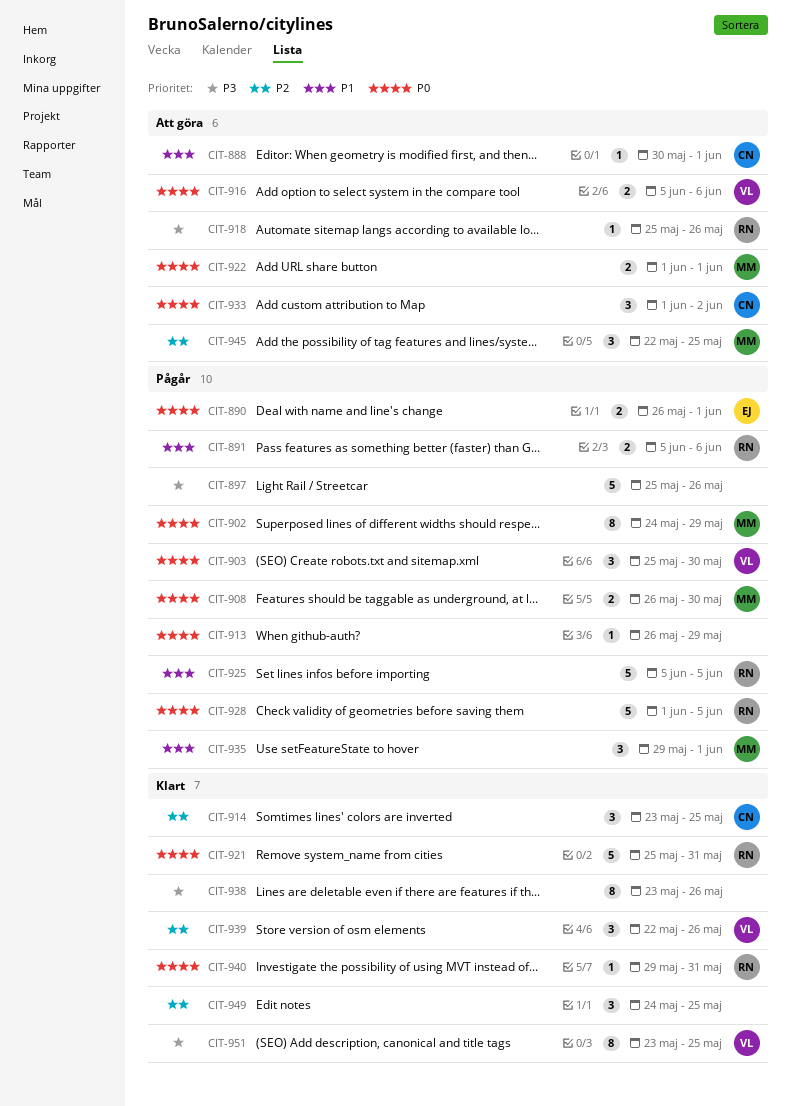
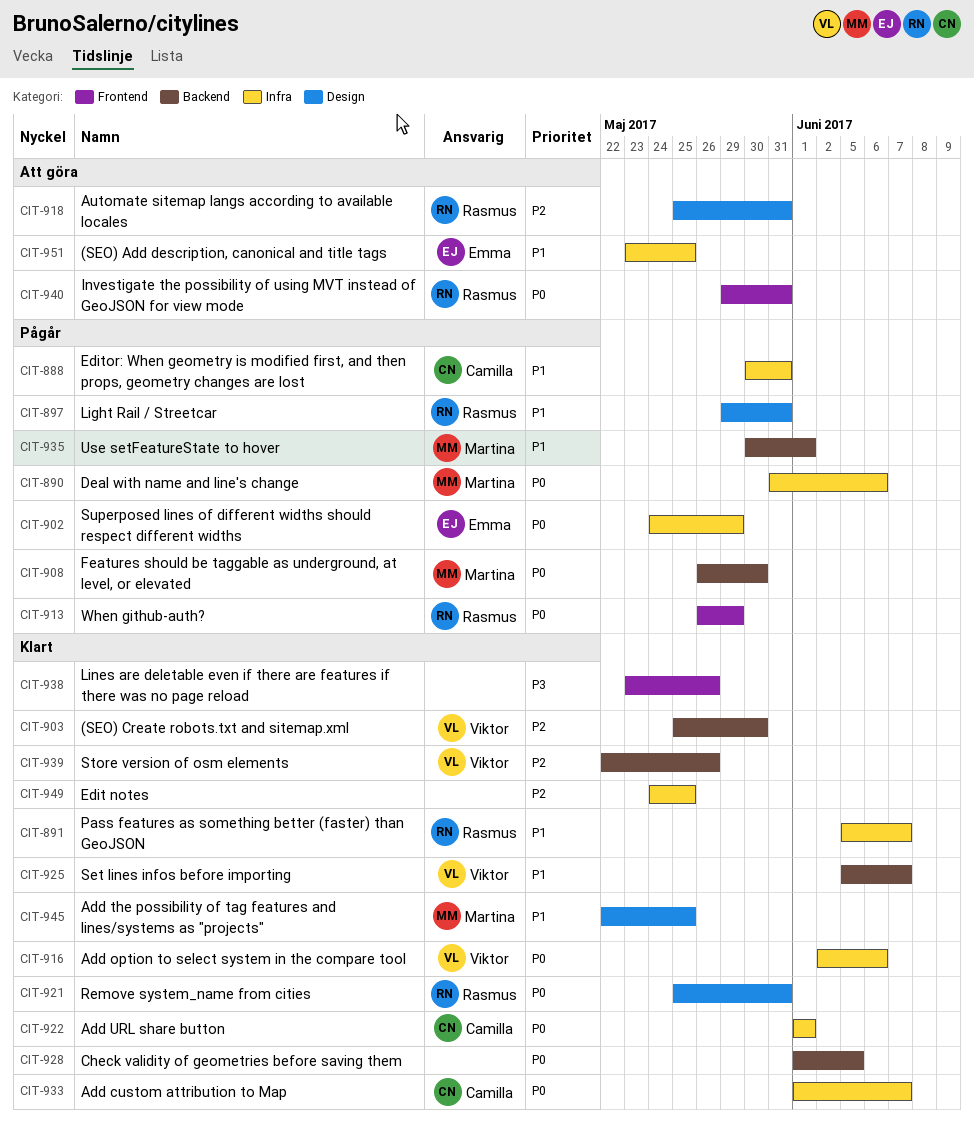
CIT-888, status: Att göra -> Pågår
CIT-888, due: Jun 1 -> May 31
CIT-890, owner: Emma -> Martina
CIT-890, start: May 26 -> May 31
CIT-890, due: Jun 1 -> Jun 6
CIT-891, status: Pågår -> Klart
CIT-891, due: Jun 6 -> Jun 7
CIT-897, owner: none -> Rasmus
CIT-897, priority: P3 -> P1
CIT-897, start: May 25 -> May 29
CIT-897, due: May 26 -> May 31
CIT-902, owner: Martina -> Emma
CIT-903, status: Pågår -> Klart
CIT-903, priority: P0 -> P2
CIT-913, owner: none -> Rasmus
CIT-914: present -> none
CIT-916, status: Att göra -> Klart
CIT-916, start: Jun 5 -> Jun 2
CIT-918, priority: P3 -> P2
CIT-918, due: May 26 -> May 31
CIT-922, status: Att göra -> Klart
CIT-922, owner: Martina -> Camilla
CIT-925, status: Pågår -> Klart
CIT-925, owner: Rasmus -> Viktor
CIT-925, due: Jun 5 -> Jun 7
CIT-928, status: Pågår -> Klart
CIT-928, owner: Rasmus -> none
CIT-933, status: Att göra -> Klart
CIT-933, due: Jun 2 -> Jun 7
CIT-935, start: May 29 -> May 30
CIT-940, status: Klart -> Att göra
CIT-945, status: Att göra -> Klart
CIT-945, priority: P2 -> P1
CIT-951, status: Klart -> Att göra
CIT-951, owner: Viktor -> Emma
CIT-951, priority: P3 -> P1

